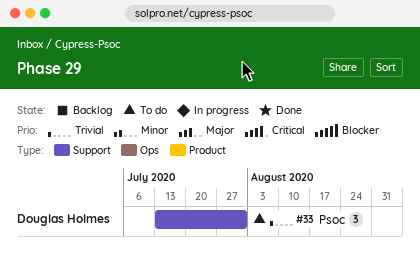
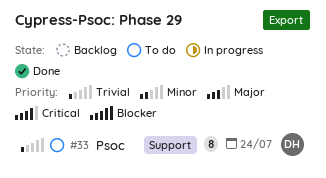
#33, estimate: 3 -> 8
#33, due: Jul 31 -> Jul 24

